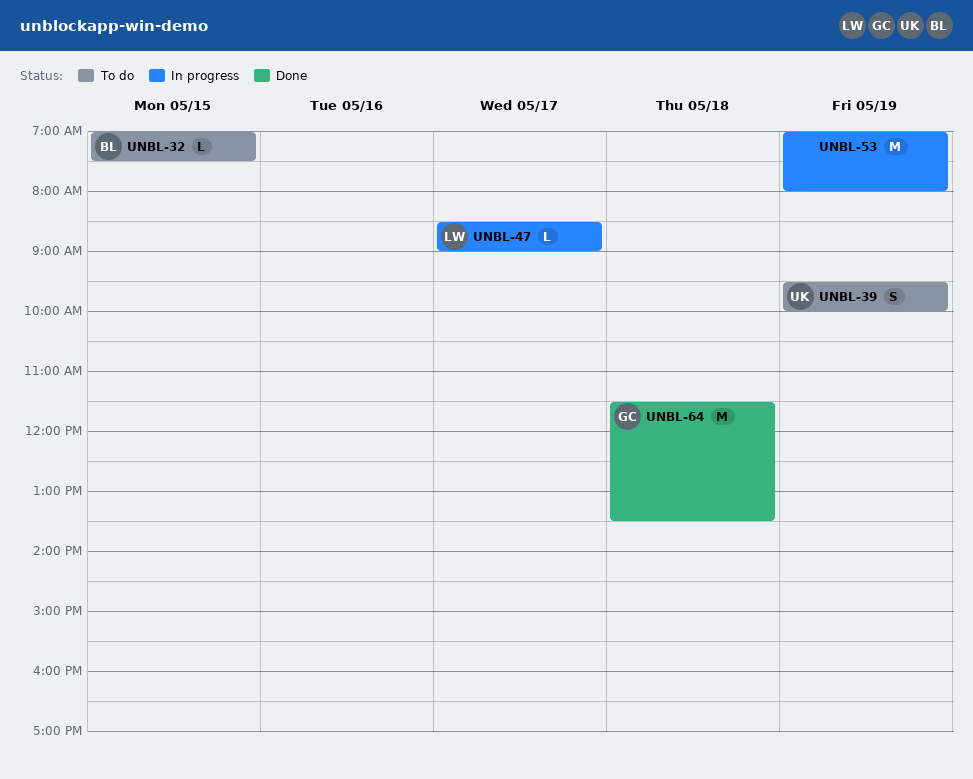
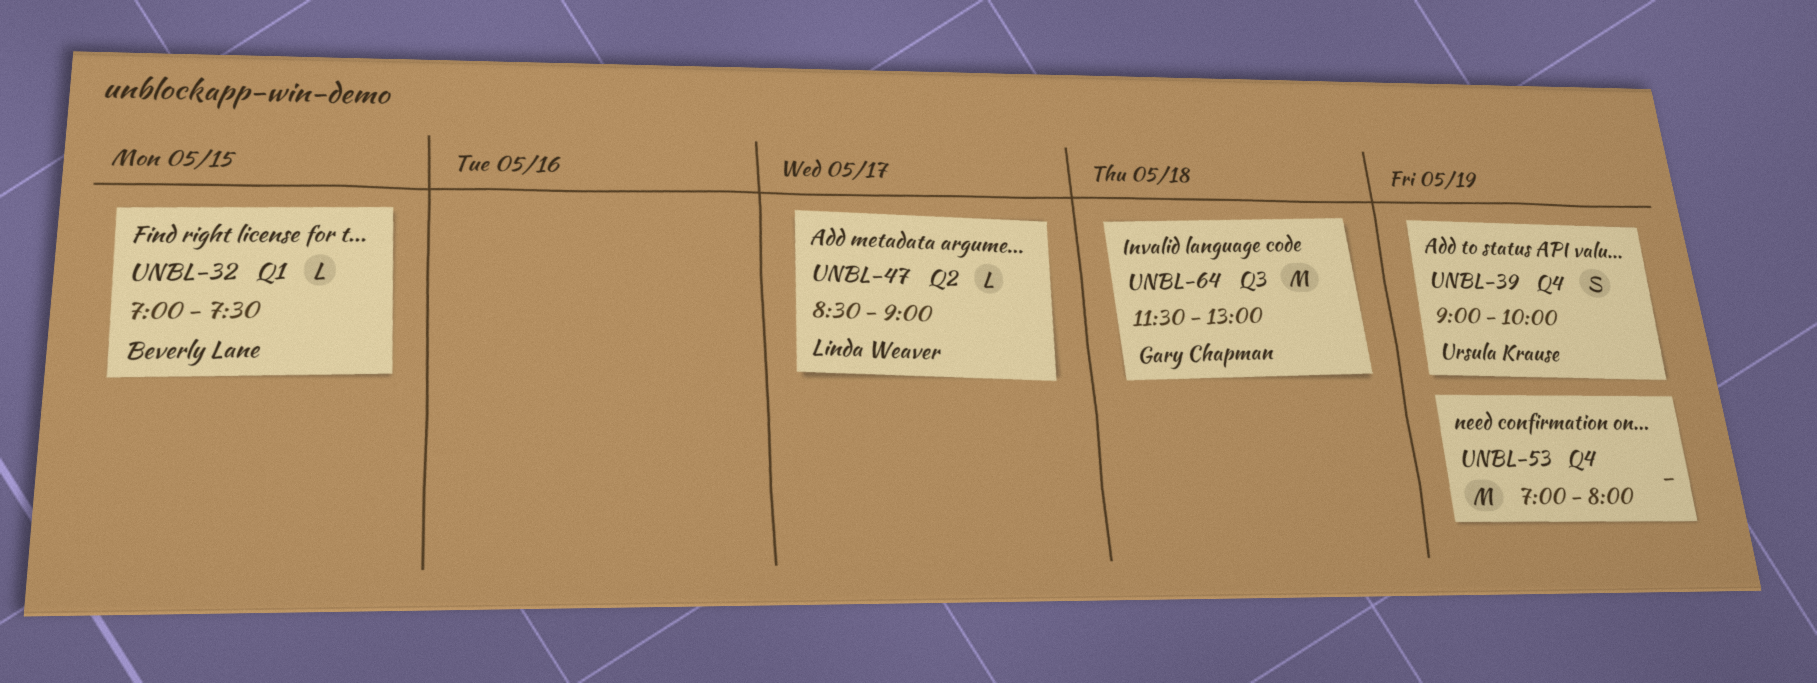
UNBL-39, begins: 09:30 -> 09:00
UNBL-64, ends: 13:30 -> 13:00

